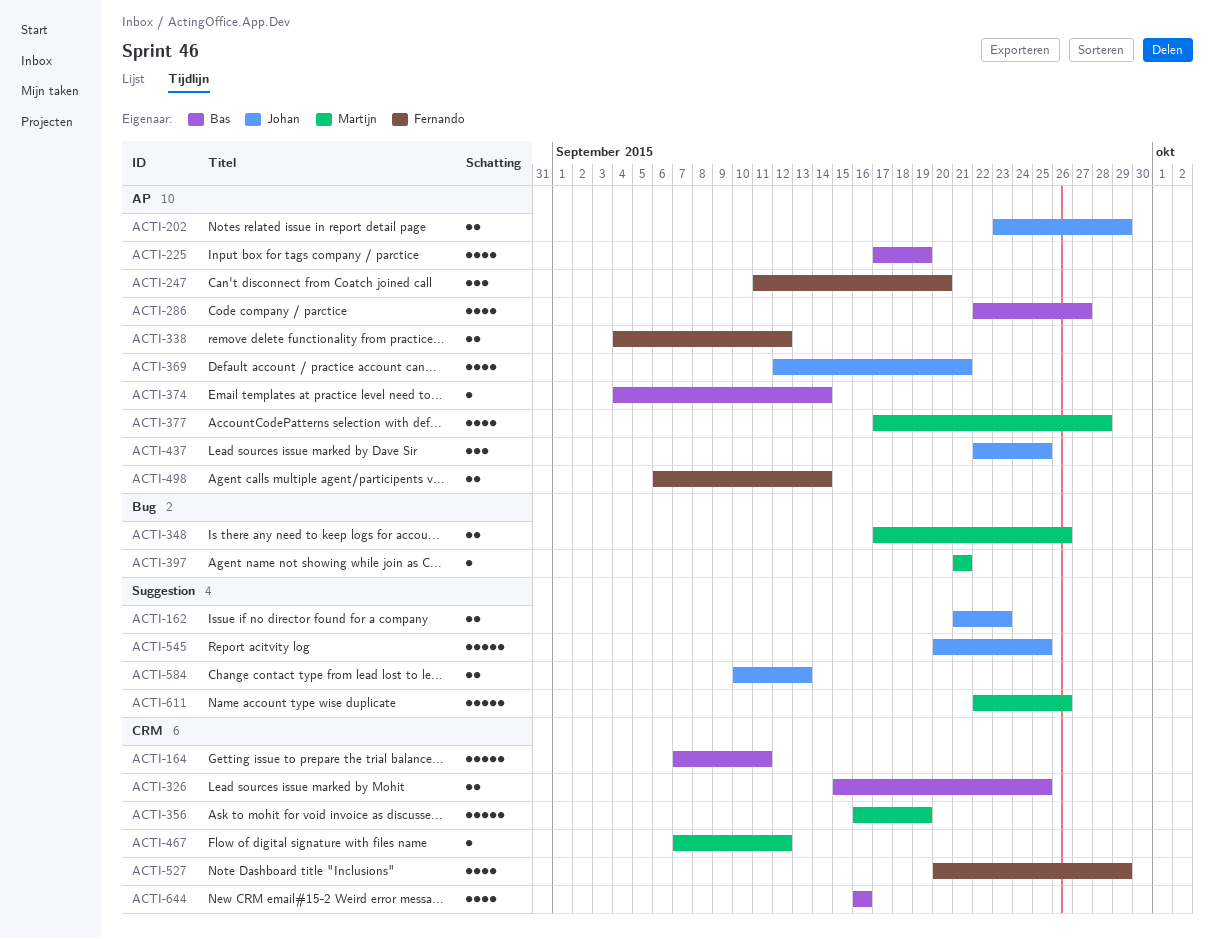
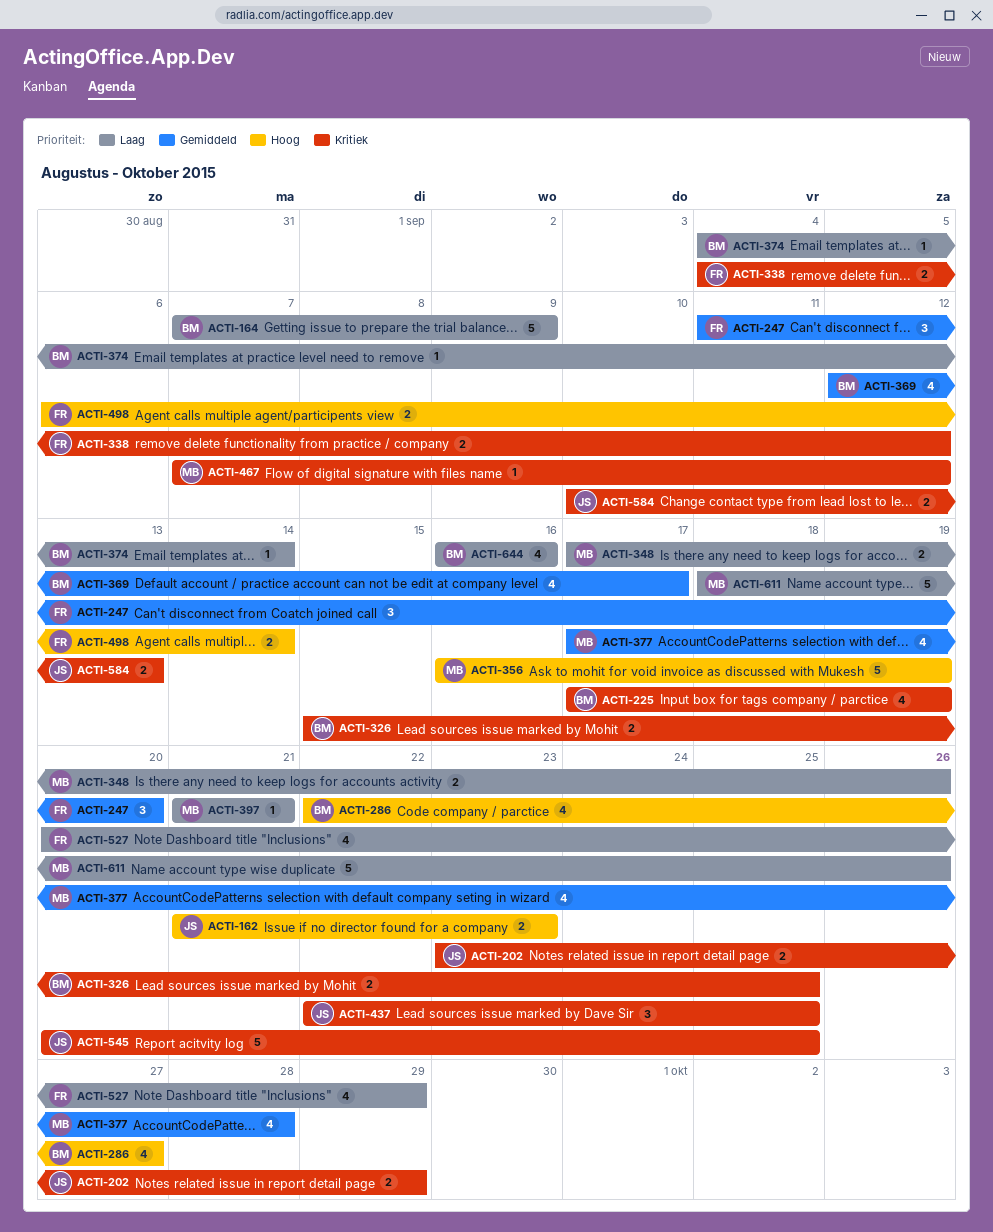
ACTI-164, due: Sep 11 -> Sep 9
ACTI-369, owner: Johan -> Bas
ACTI-369, due: Sep 21 -> Sep 17
ACTI-611, start: Sep 22 -> Sep 18

